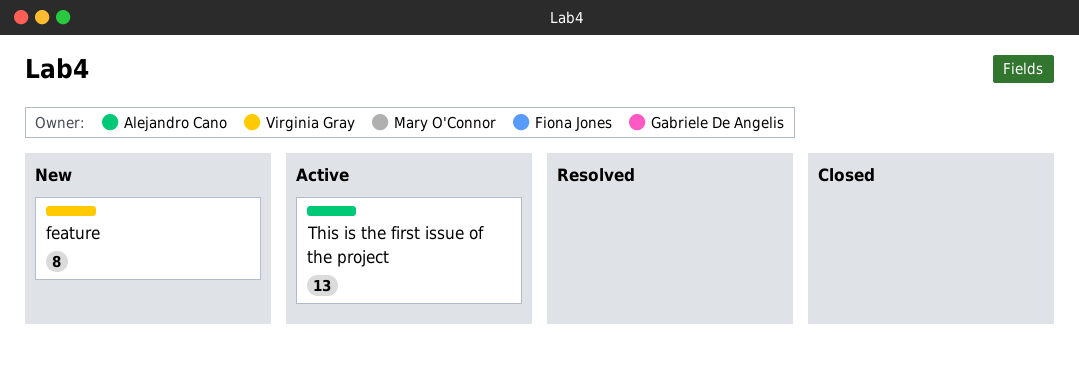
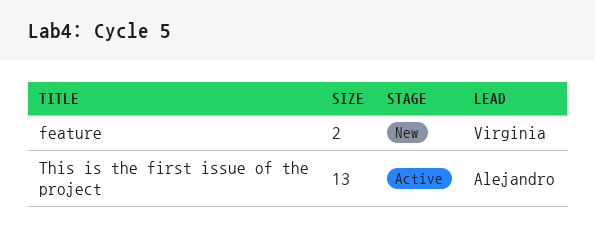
feature, estimate: 8 -> 2

